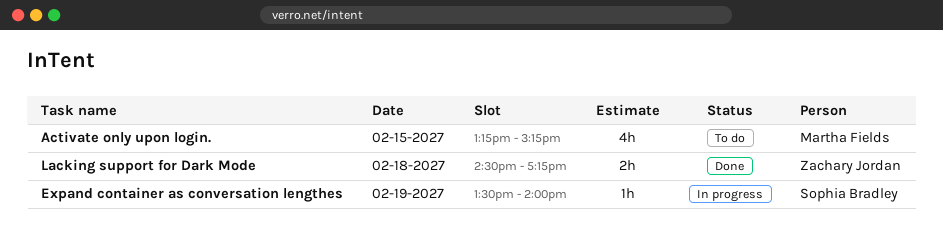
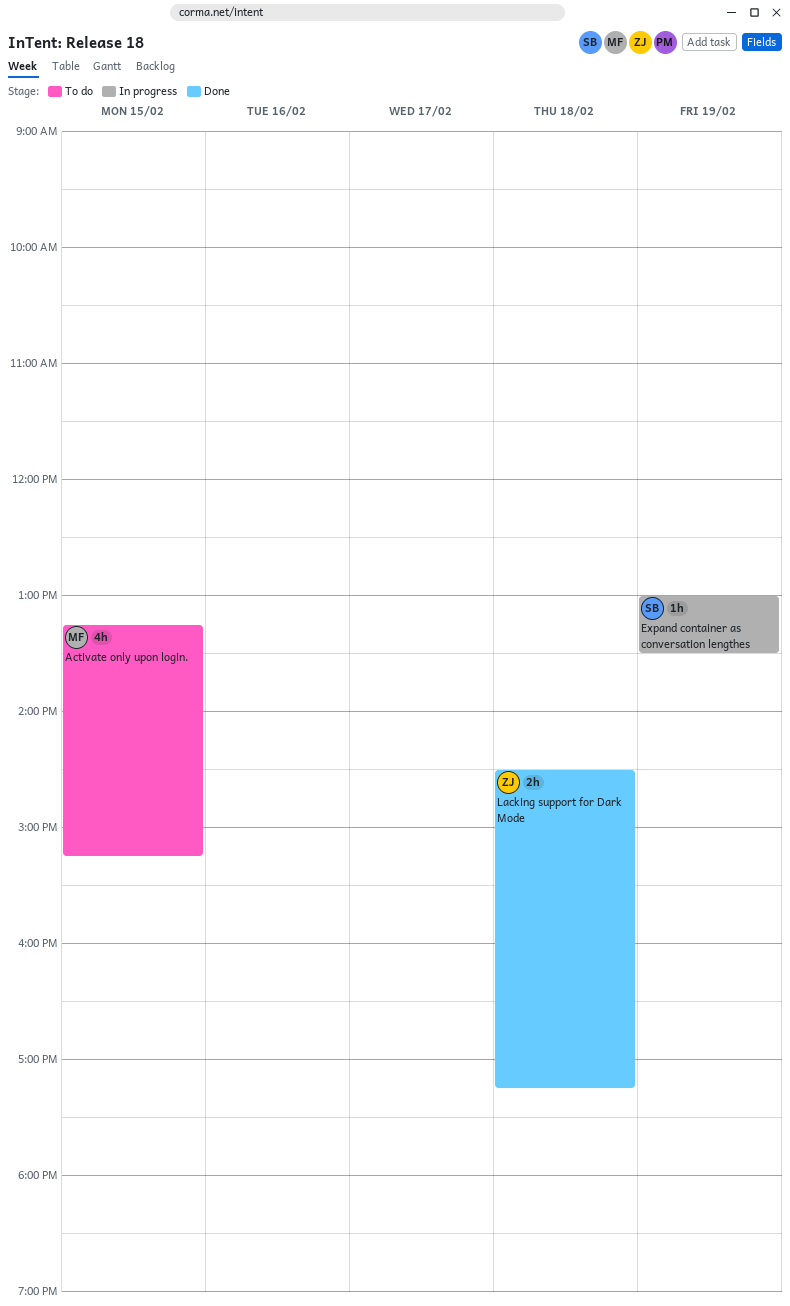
Expand container as conversation lengthes, begins: 13:30 -> 13:00
Expand container as conversation lengthes, ends: 14:00 -> 13:30

